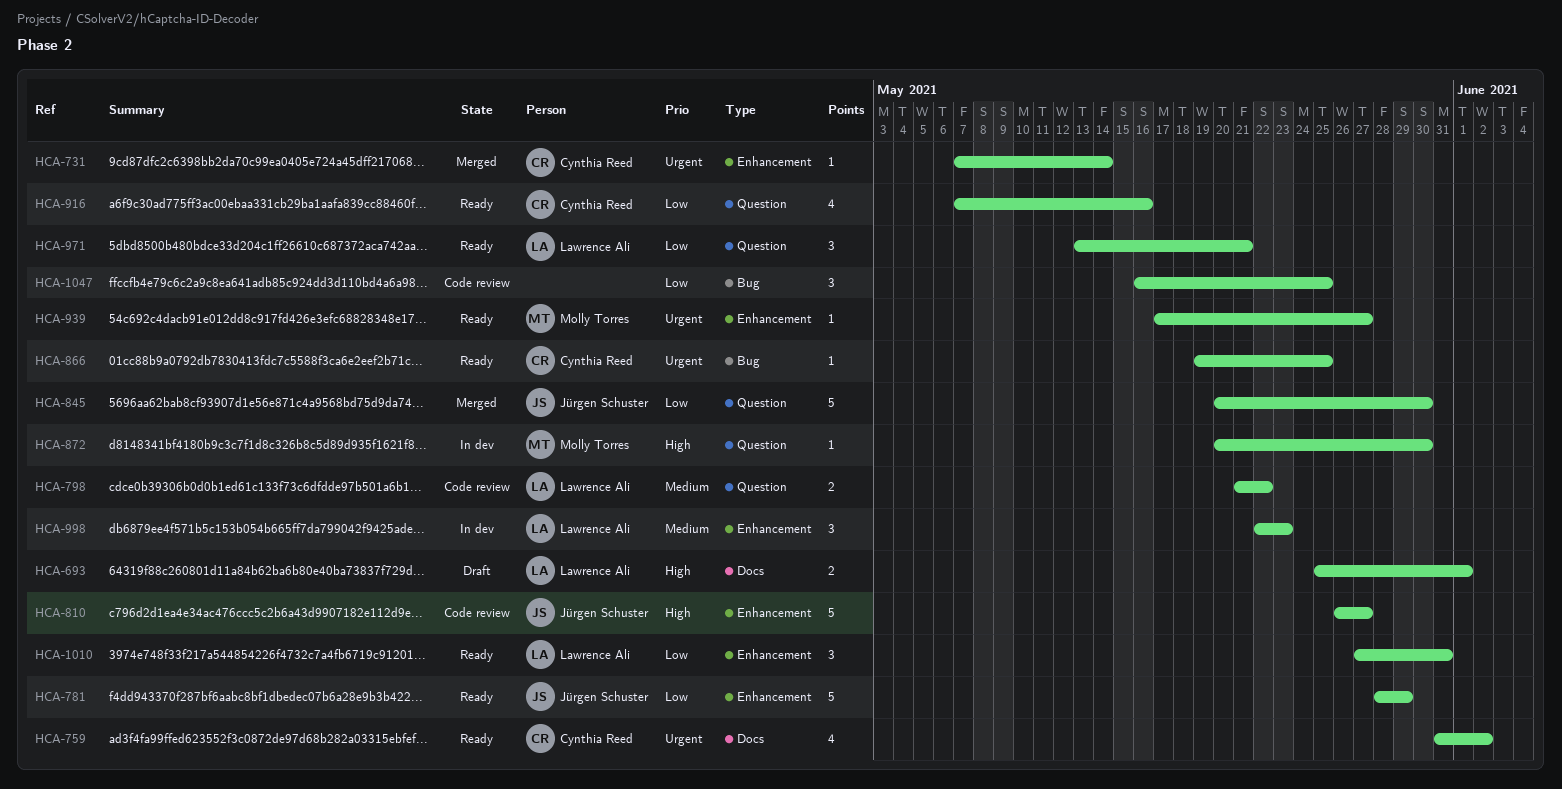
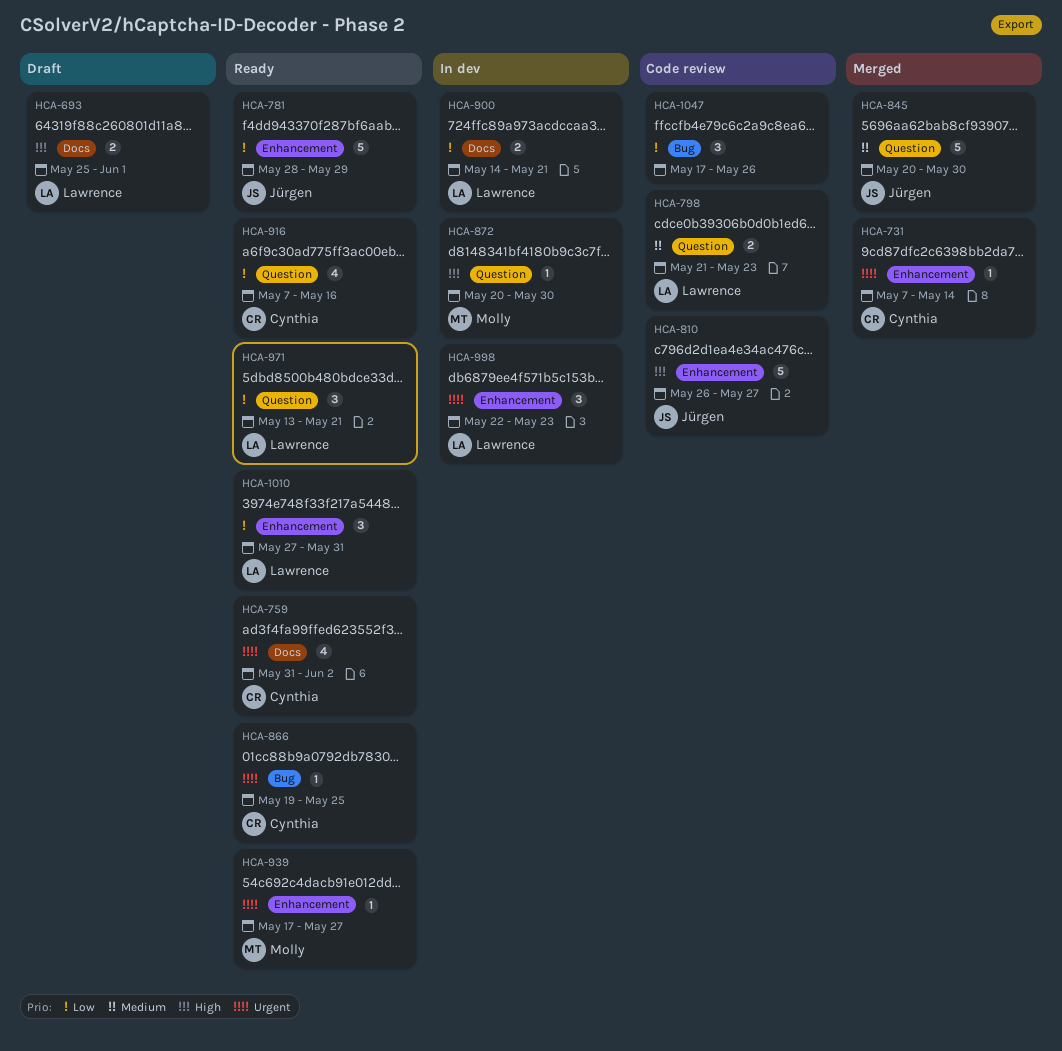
HCA-798, due: May 22 -> May 23
HCA-845, priority: Low -> Medium
HCA-900: none -> present
HCA-998, priority: Medium -> Urgent
HCA-1047, start: May 16 -> May 17
HCA-1047, due: May 25 -> May 26

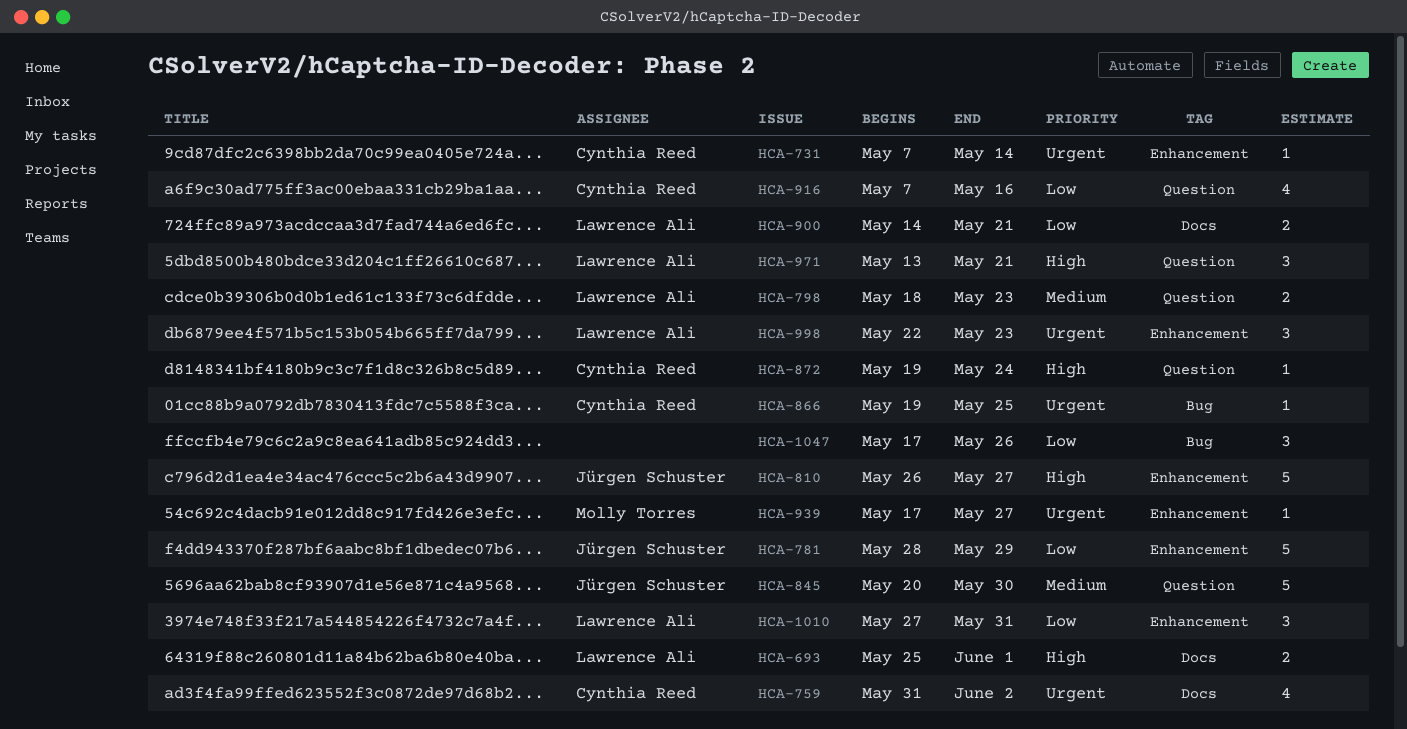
HCA-798, start: May 21 -> May 18
HCA-872, owner: Molly Torres -> Cynthia Reed
HCA-872, start: May 20 -> May 19
HCA-872, due: May 30 -> May 24
HCA-971, priority: Low -> High

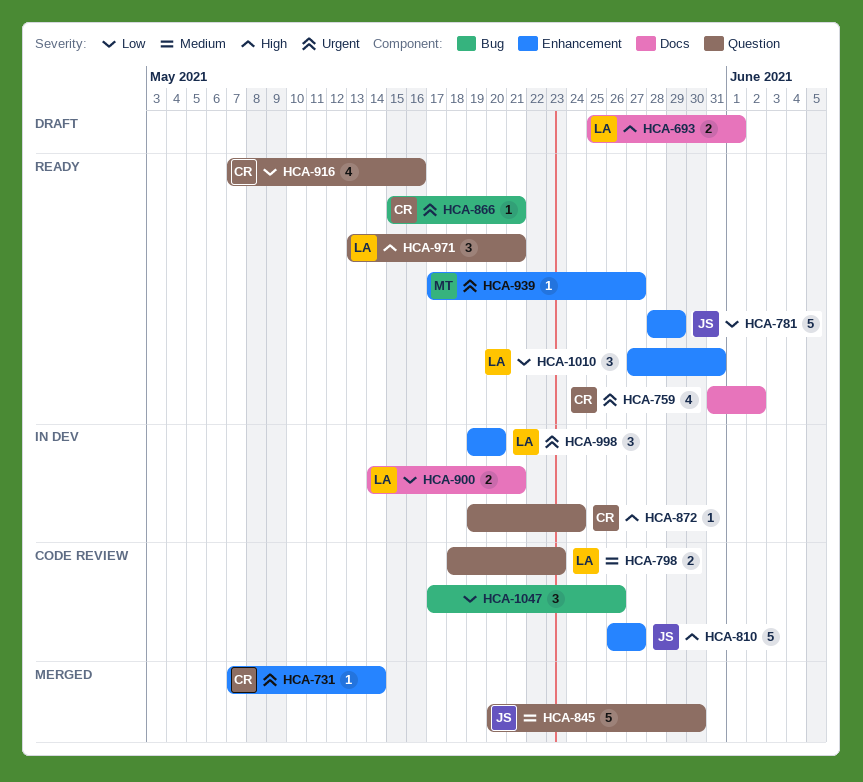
HCA-866, start: May 19 -> May 15
HCA-866, due: May 25 -> May 21
HCA-998, start: May 22 -> May 19
HCA-998, due: May 23 -> May 20

